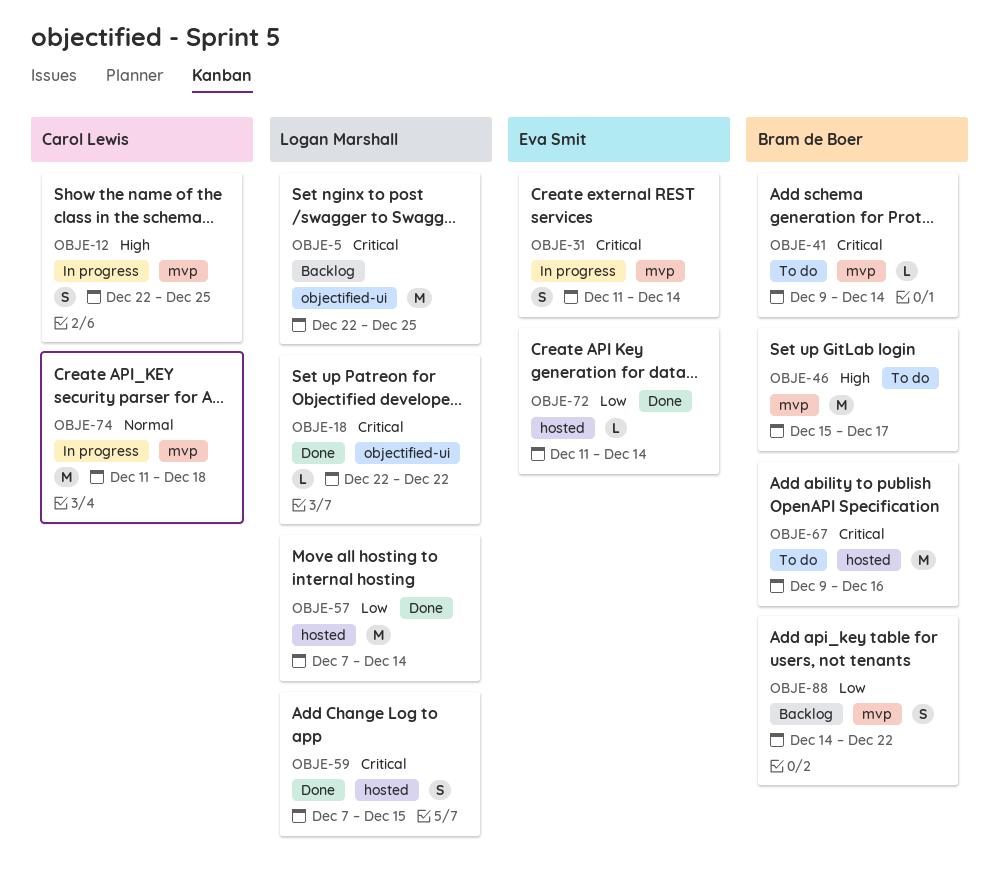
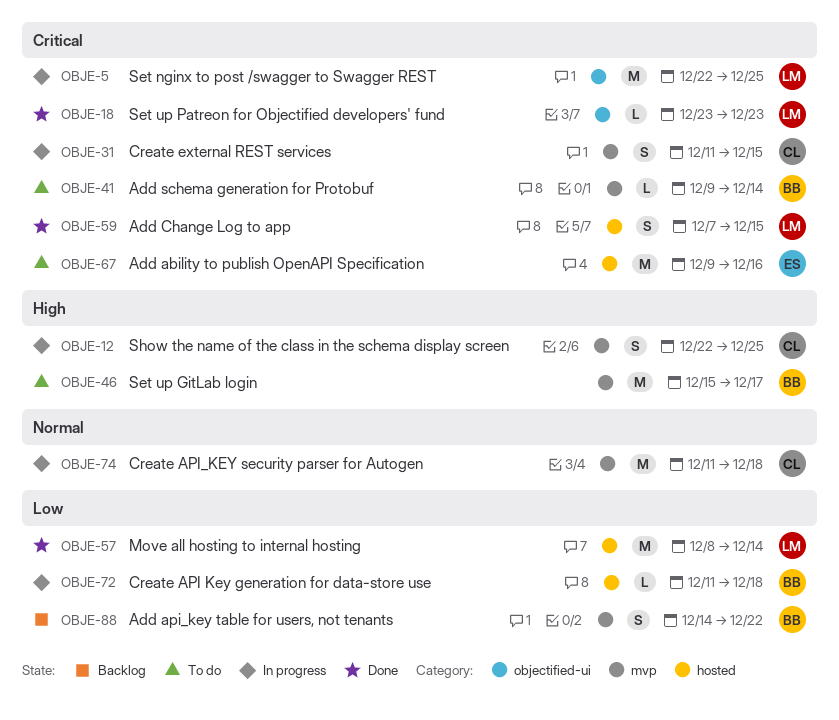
OBJE-5, status: Backlog -> In progress
OBJE-18, start: Dec 22 -> Dec 23
OBJE-18, due: Dec 22 -> Dec 23
OBJE-31, owner: Eva Smit -> Carol Lewis
OBJE-31, due: Dec 14 -> Dec 15
OBJE-57, start: Dec 7 -> Dec 8
OBJE-67, owner: Bram de Boer -> Eva Smit
OBJE-72, status: Done -> In progress
OBJE-72, owner: Eva Smit -> Bram de Boer
OBJE-72, due: Dec 14 -> Dec 18

